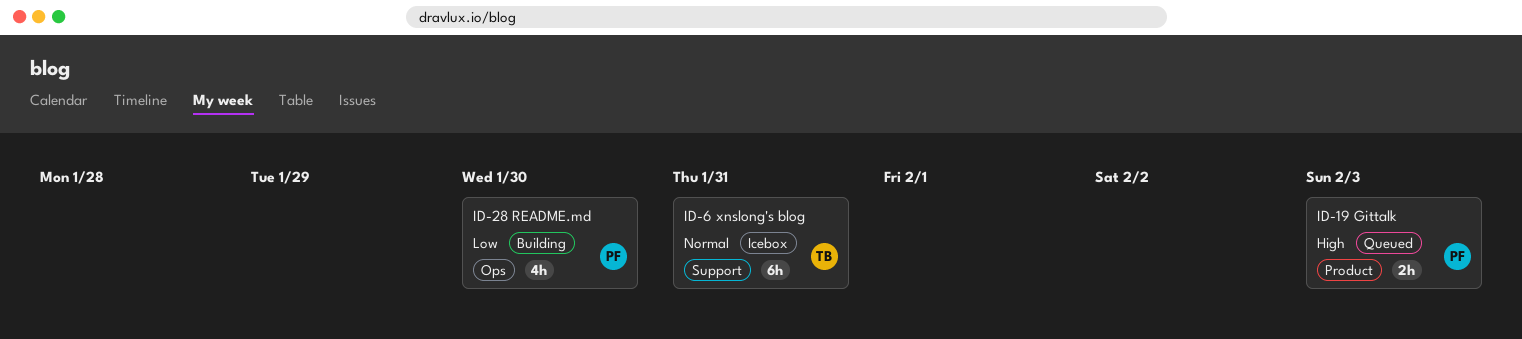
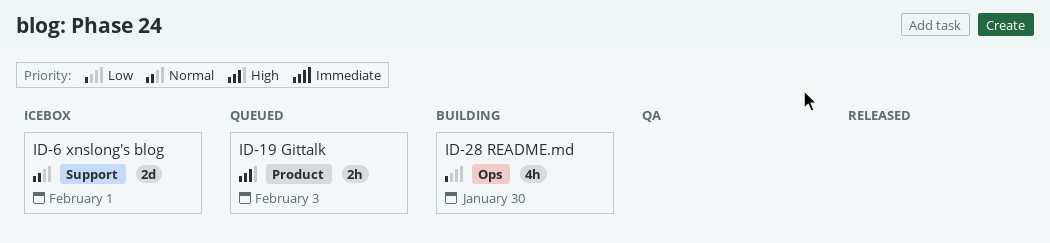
ID-6, estimate: 6h -> 2d
ID-6, due: Jan 31 -> Feb 1

